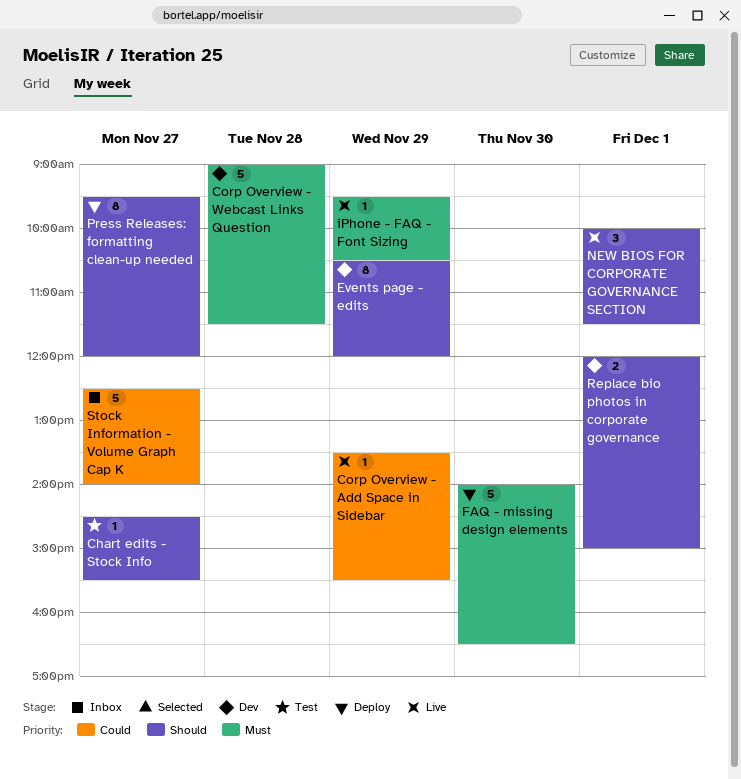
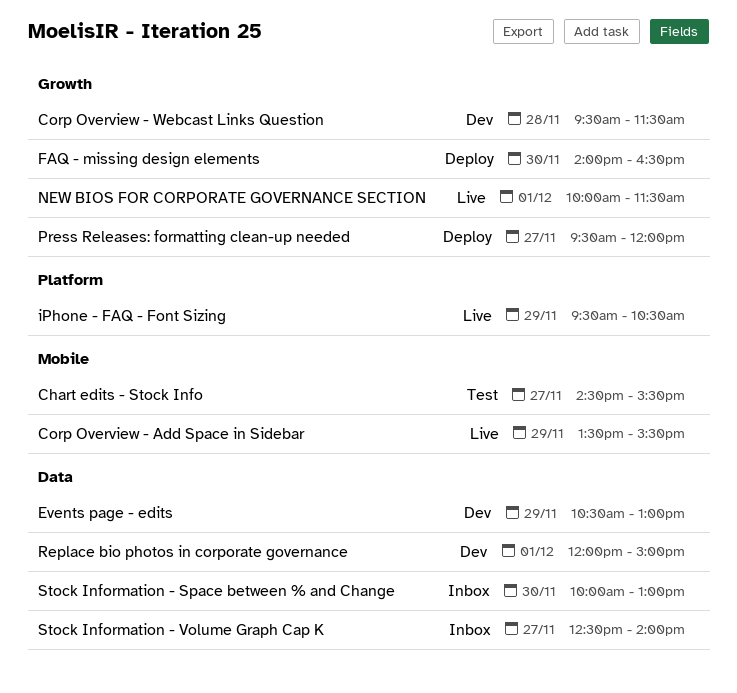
Corp Overview - Webcast Links Question, begins: 09:00 -> 09:30
Events page - edits, ends: 12:00 -> 13:00
Stock Information - Space between % and Change: none -> present

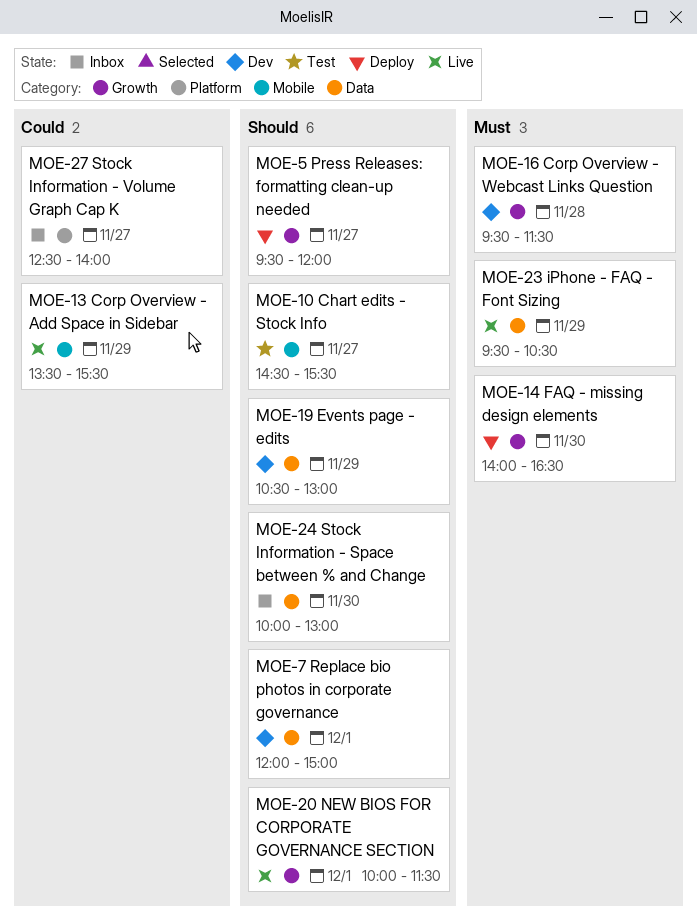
iPhone - FAQ - Font Sizing, label: Platform -> Data
Stock Information - Volume Graph Cap K, label: Data -> Platform

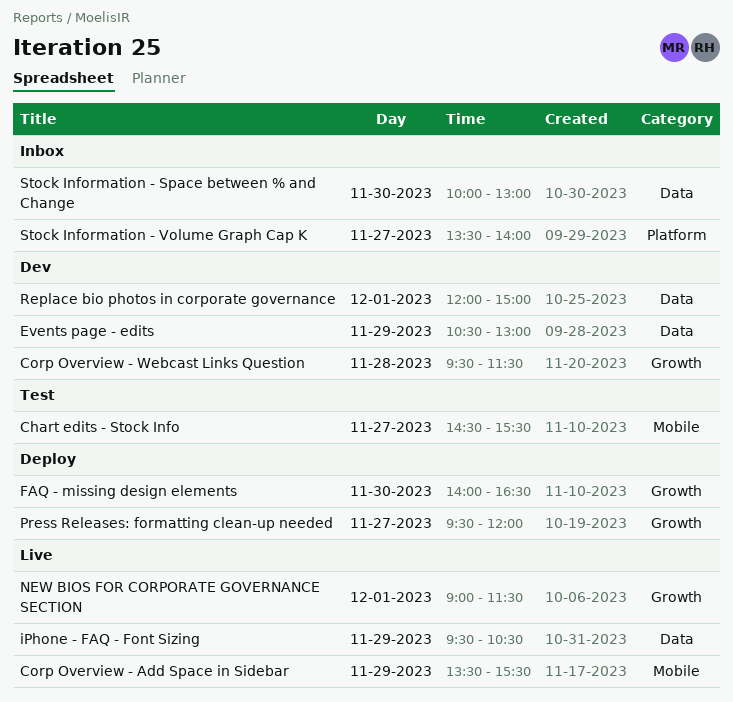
NEW BIOS FOR CORPORATE GOVERNANCE SECTION, begins: 10:00 -> 09:00
Stock Information - Volume Graph Cap K, begins: 12:30 -> 13:30

